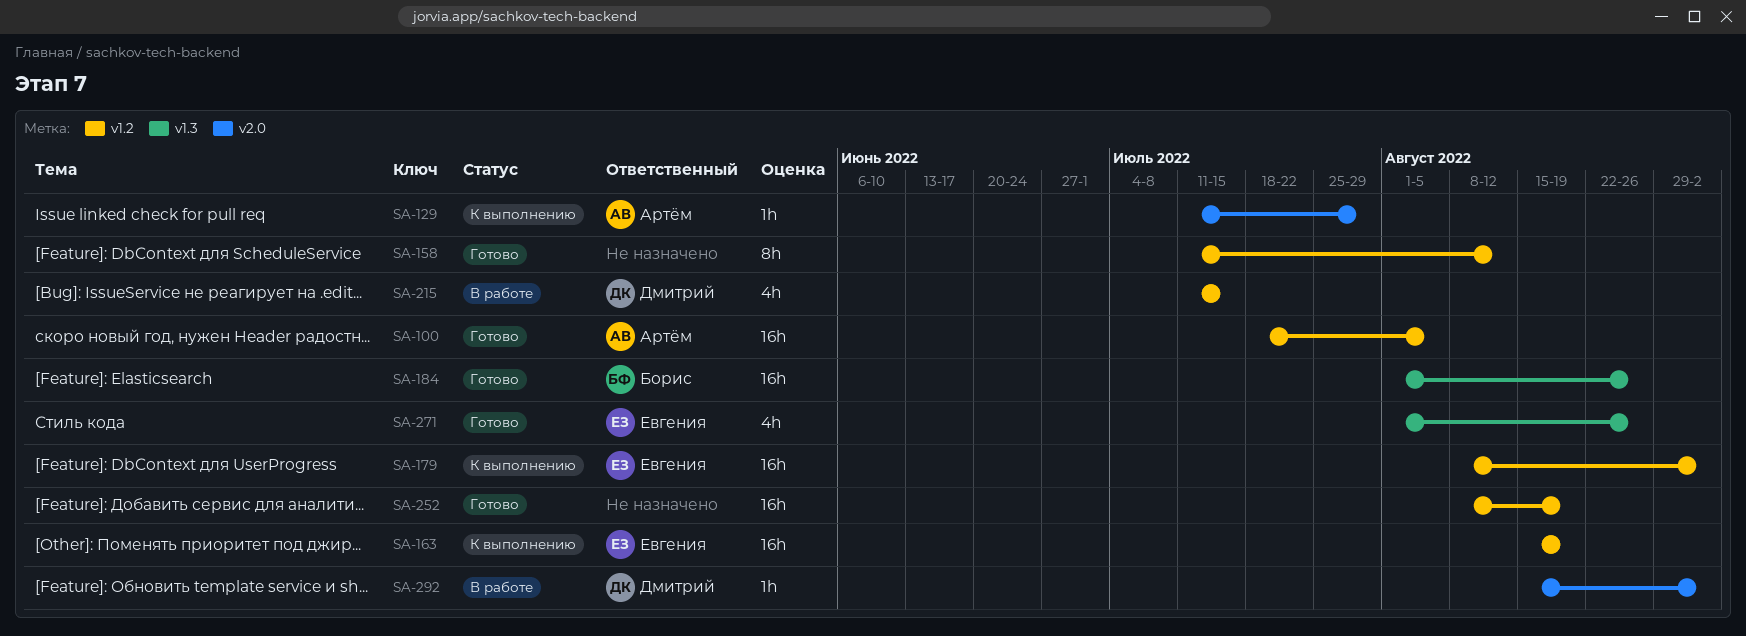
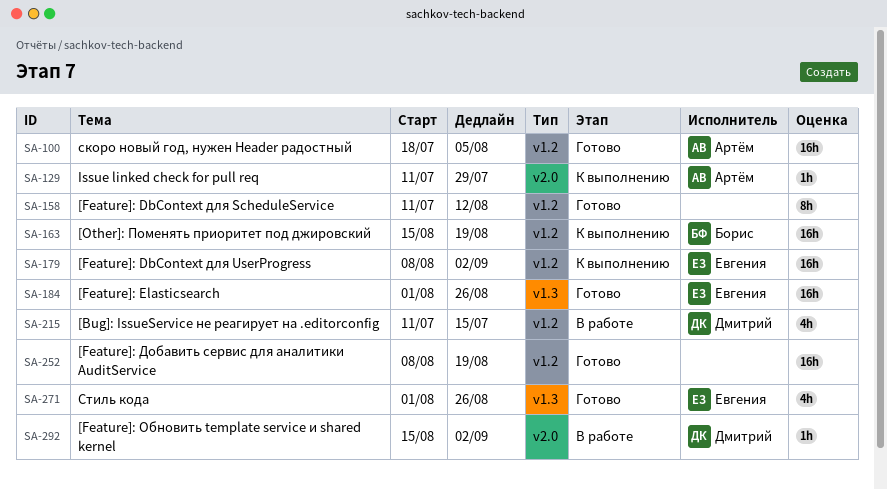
SA-163, owner: Евгения -> Борис
SA-184, owner: Борис -> Евгения

